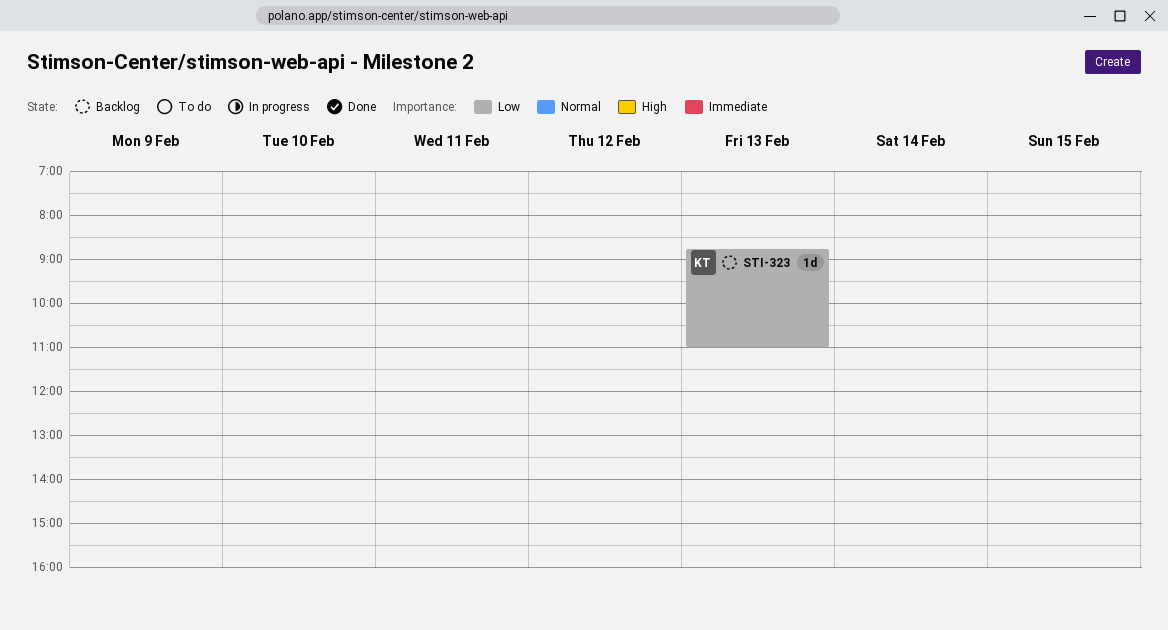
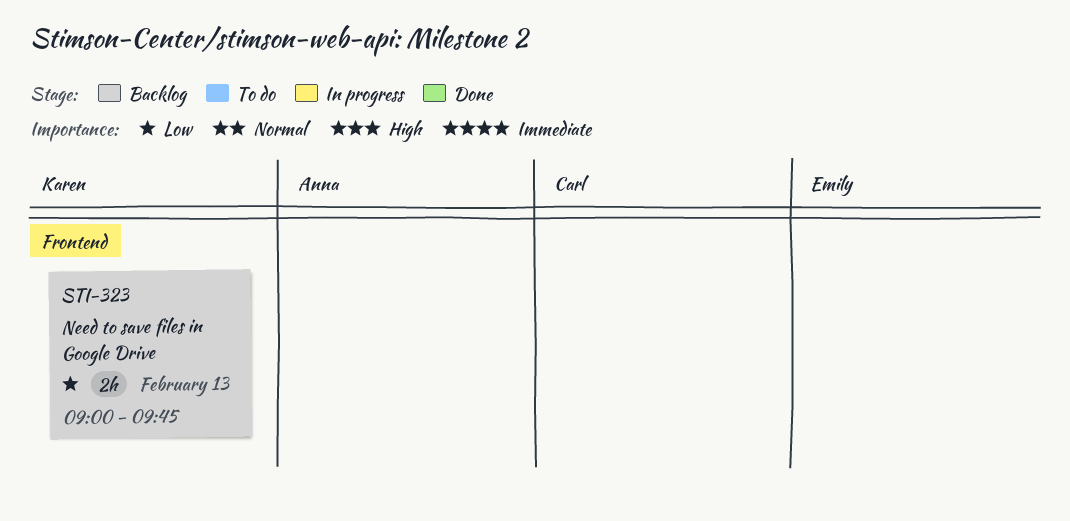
STI-323, estimate: 1d -> 2h
STI-323, begins: 08:45 -> 09:00
STI-323, ends: 11:00 -> 09:45

